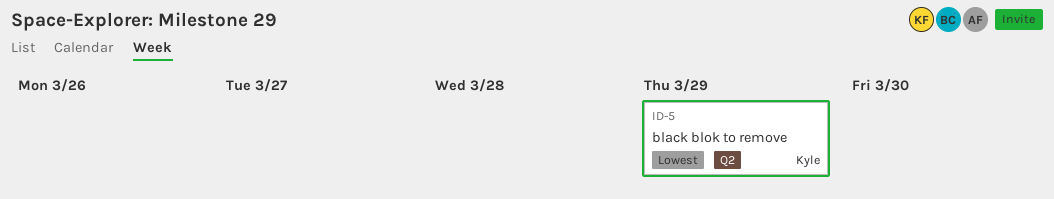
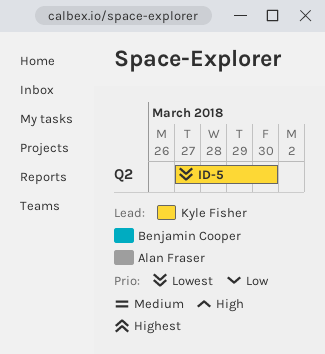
ID-5, due: Mar 29 -> Mar 30

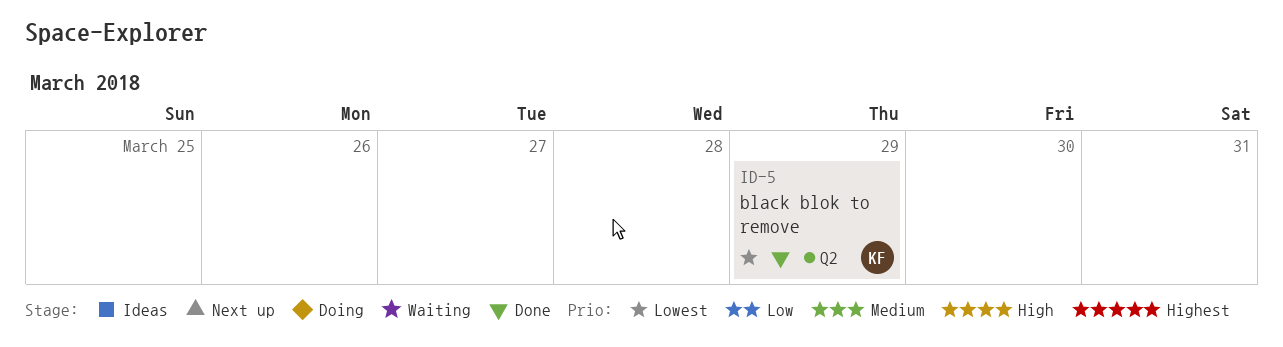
ID-5, due: Mar 30 -> Mar 29

